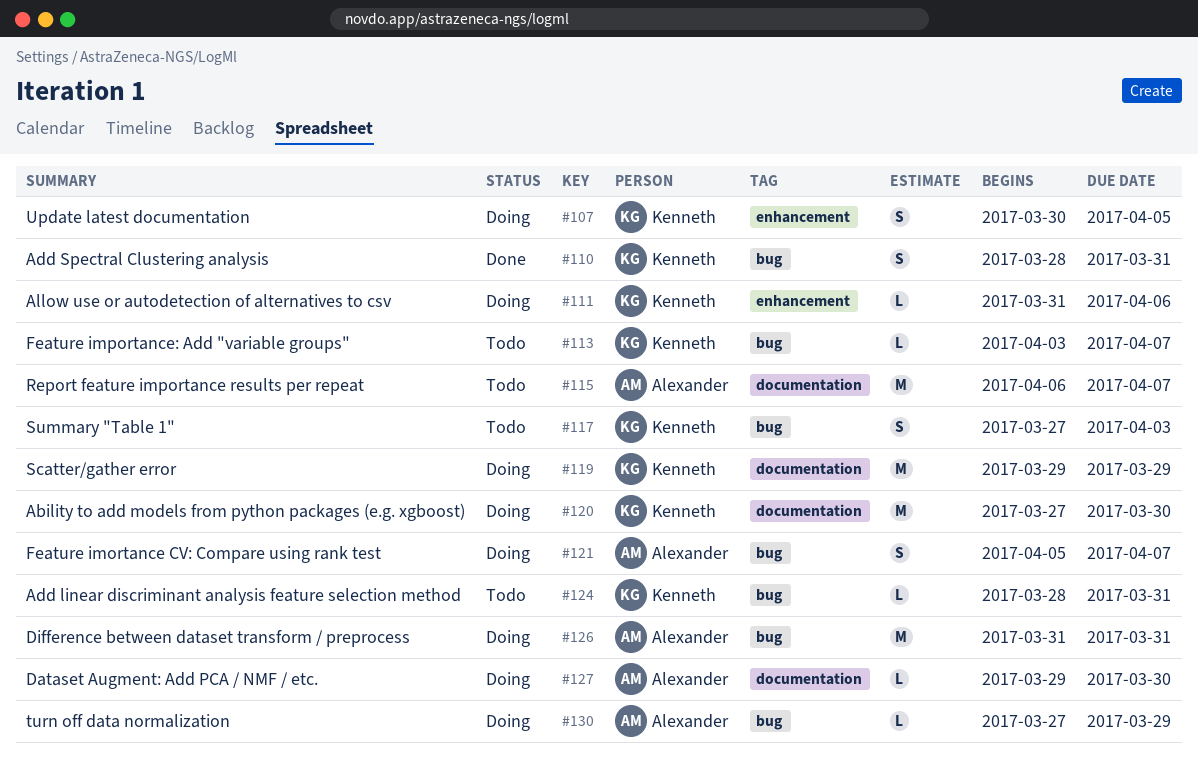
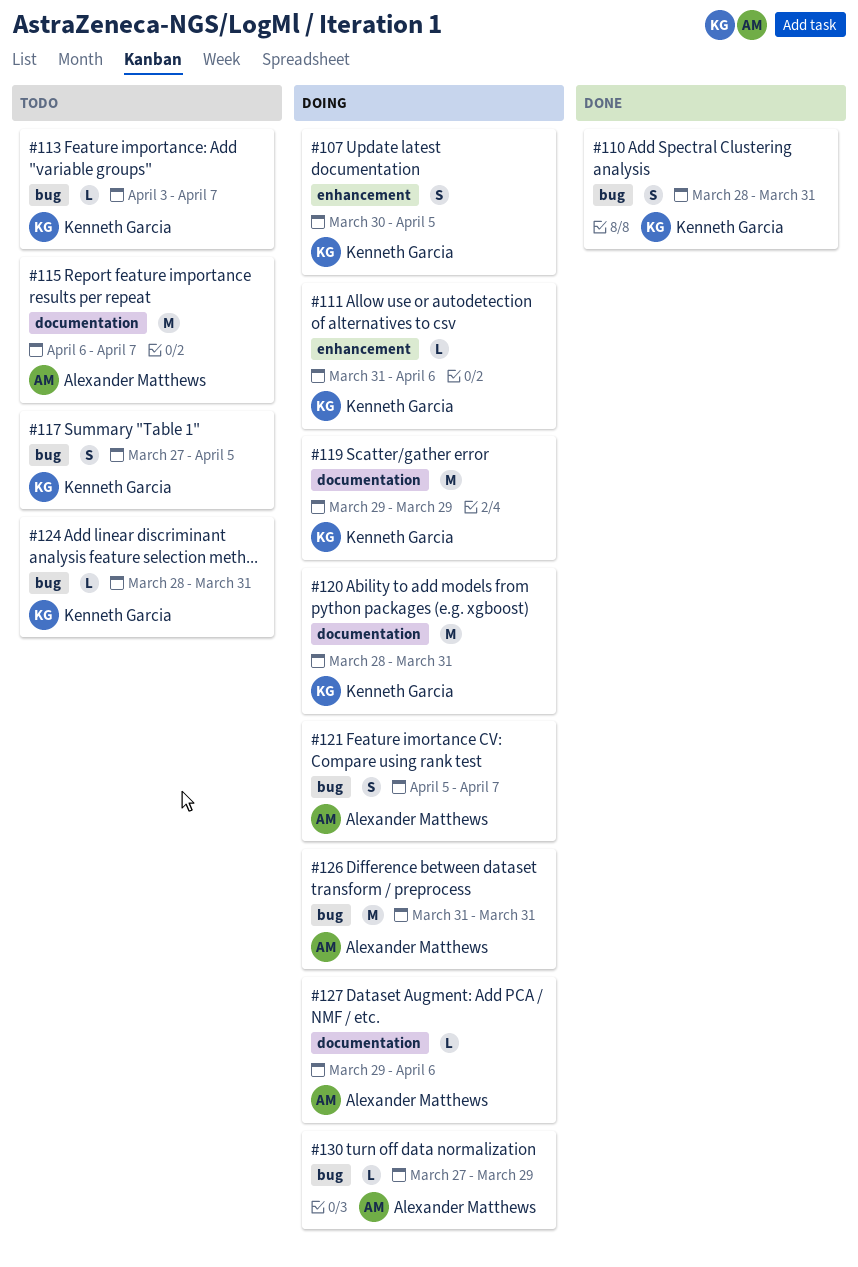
#117, due: Apr 3 -> Apr 5
#120, start: Mar 27 -> Mar 28
#120, due: Mar 30 -> Mar 31
#127, due: Mar 30 -> Apr 6

